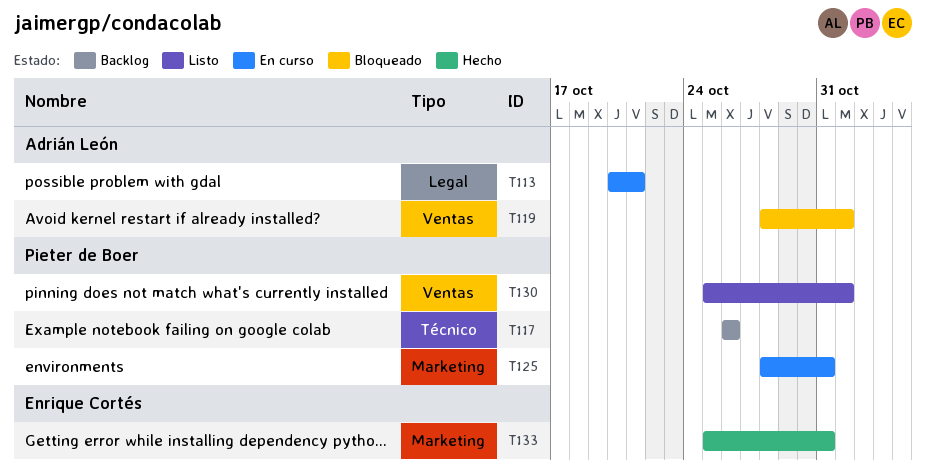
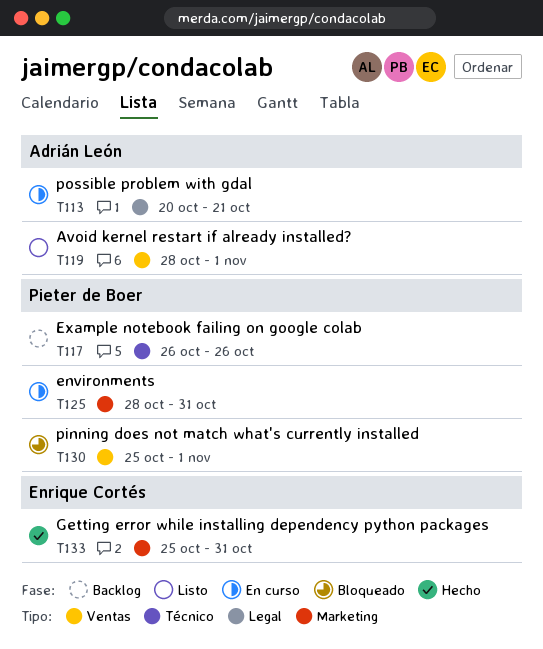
T119, status: Bloqueado -> Listo
T130, status: Listo -> Bloqueado

